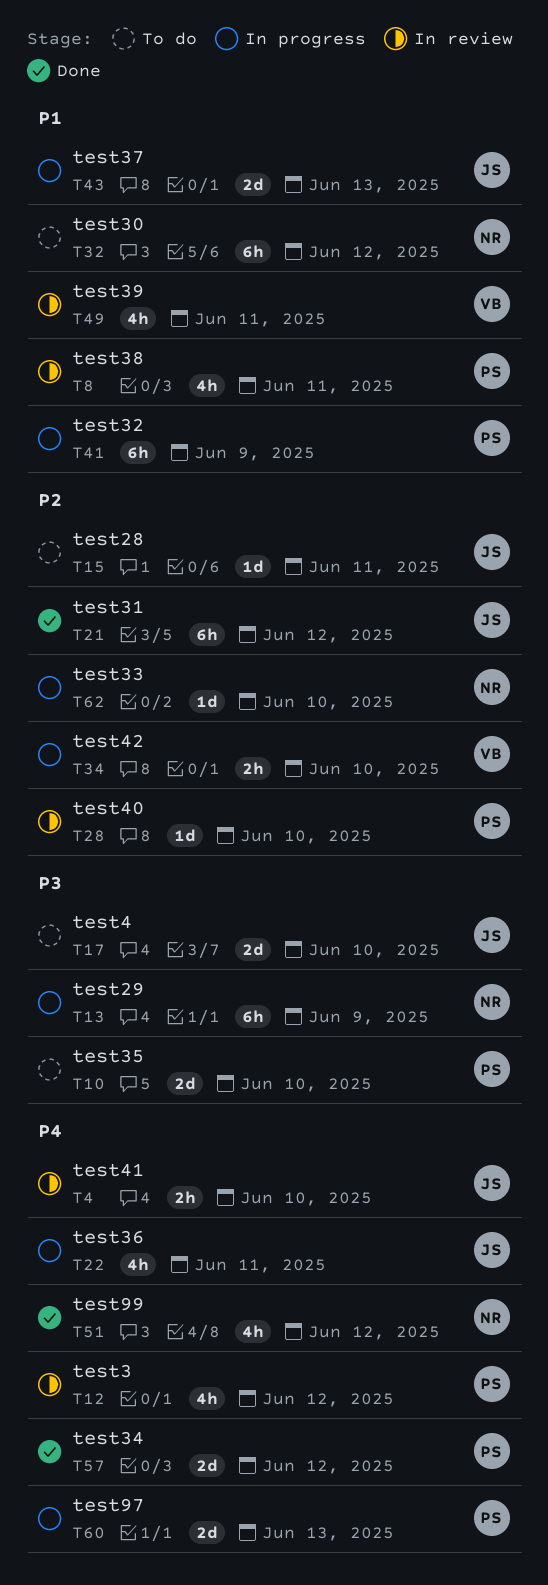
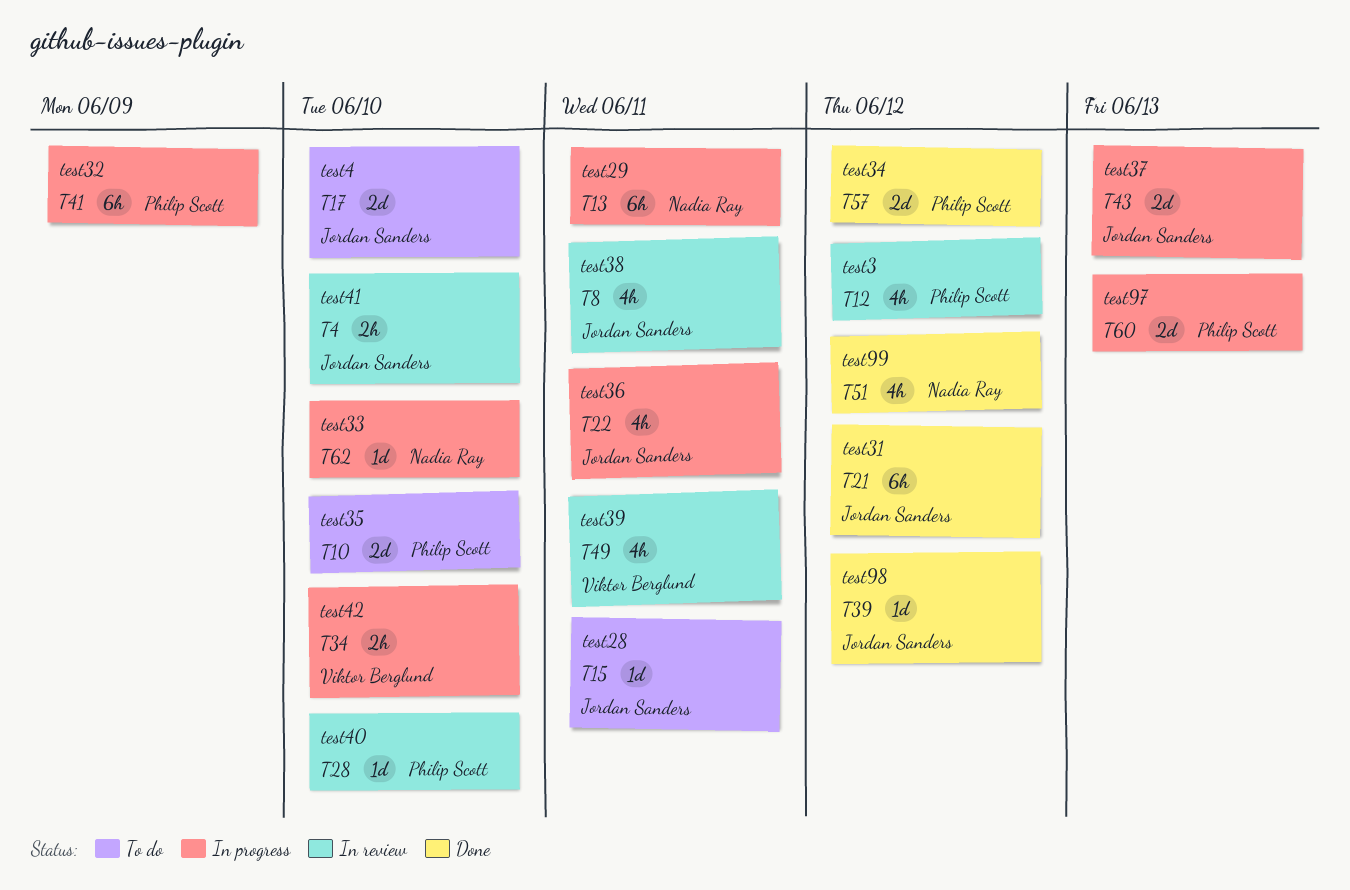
T8, owner: Philip Scott -> Jordan Sanders
T13, due: Jun 9 -> Jun 11
T32: present -> none
T39: none -> present

